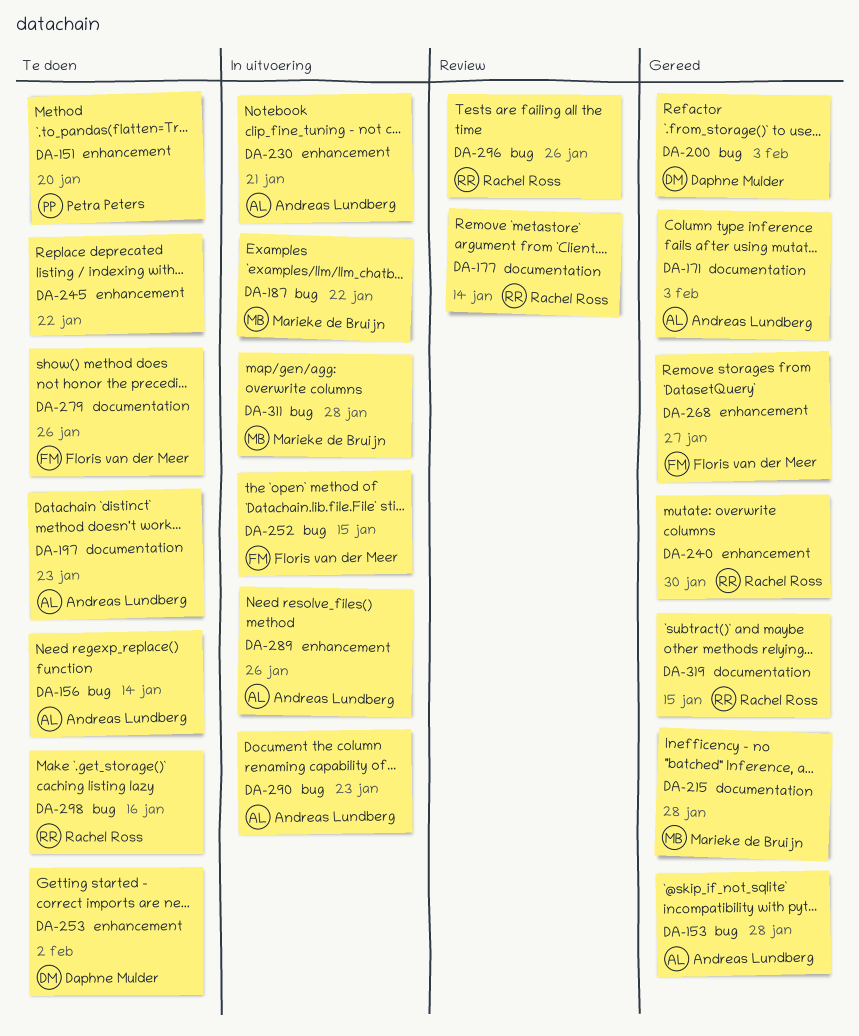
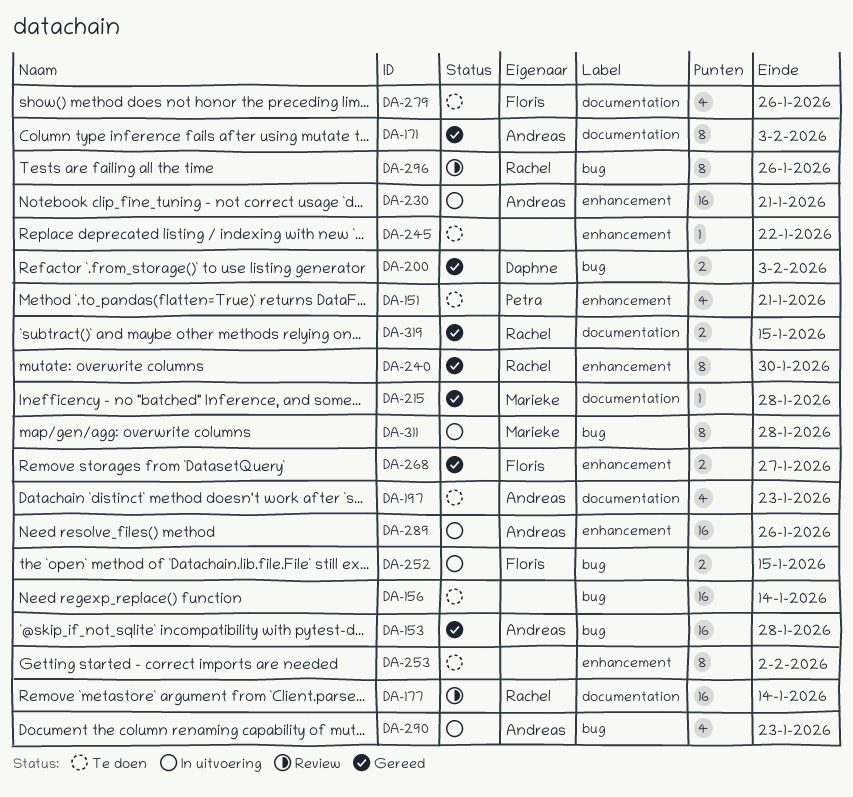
DA-151, due: Jan 20 -> Jan 21
DA-156, owner: Andreas Lundberg -> none
DA-187: present -> none
DA-253, owner: Daphne Mulder -> none
DA-298: present -> none

